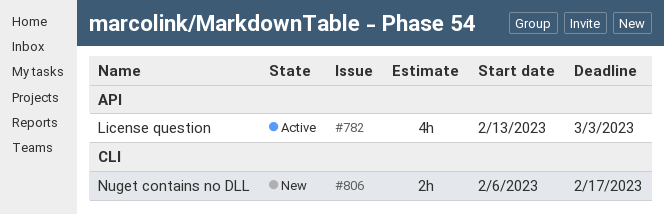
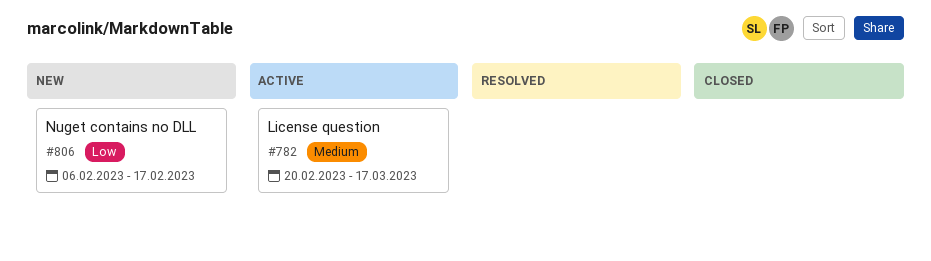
#782, start: Feb 13 -> Feb 20
#782, due: Mar 3 -> Mar 17

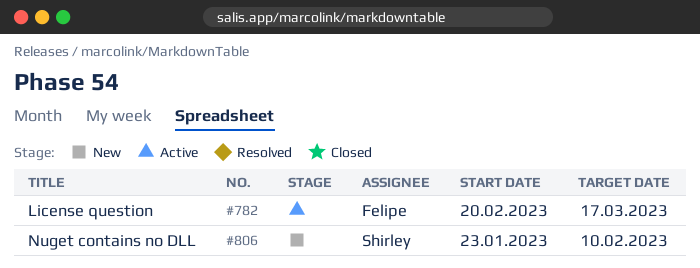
#806, start: Feb 6 -> Jan 23
#806, due: Feb 17 -> Feb 10

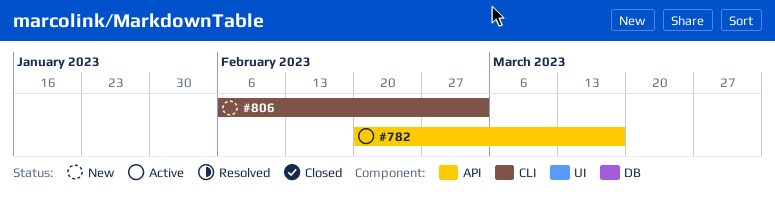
#806, start: Jan 23 -> Feb 6
#806, due: Feb 10 -> Mar 3

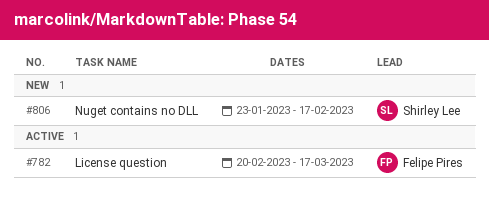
#806, start: Feb 6 -> Jan 23
#806, due: Mar 3 -> Feb 17

